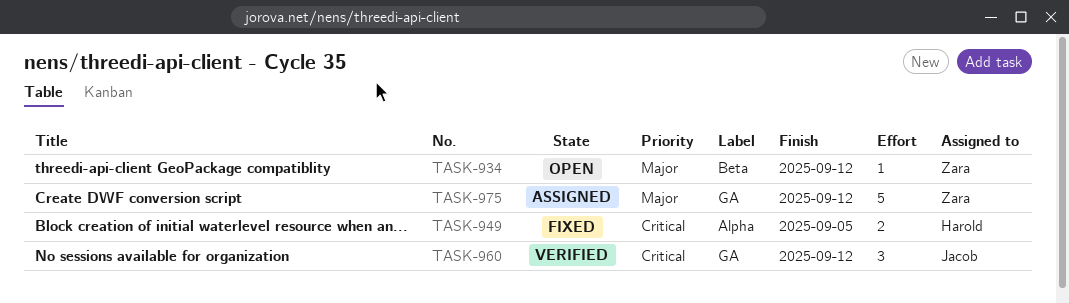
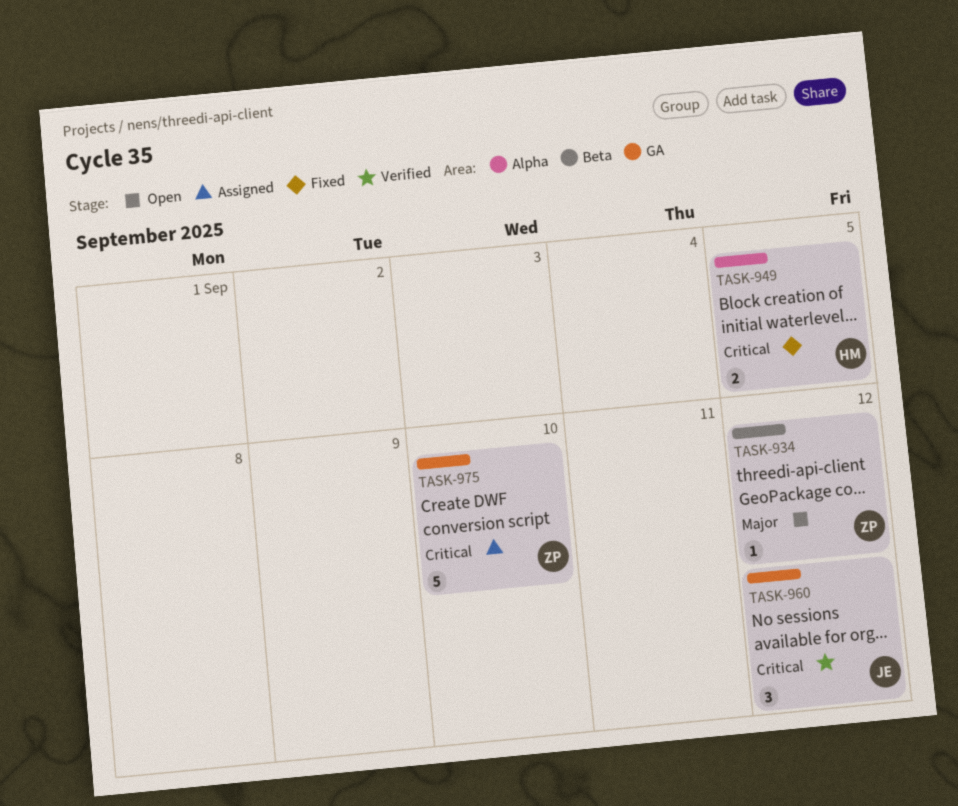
TASK-975, priority: Major -> Critical
TASK-975, due: Sep 12 -> Sep 10

